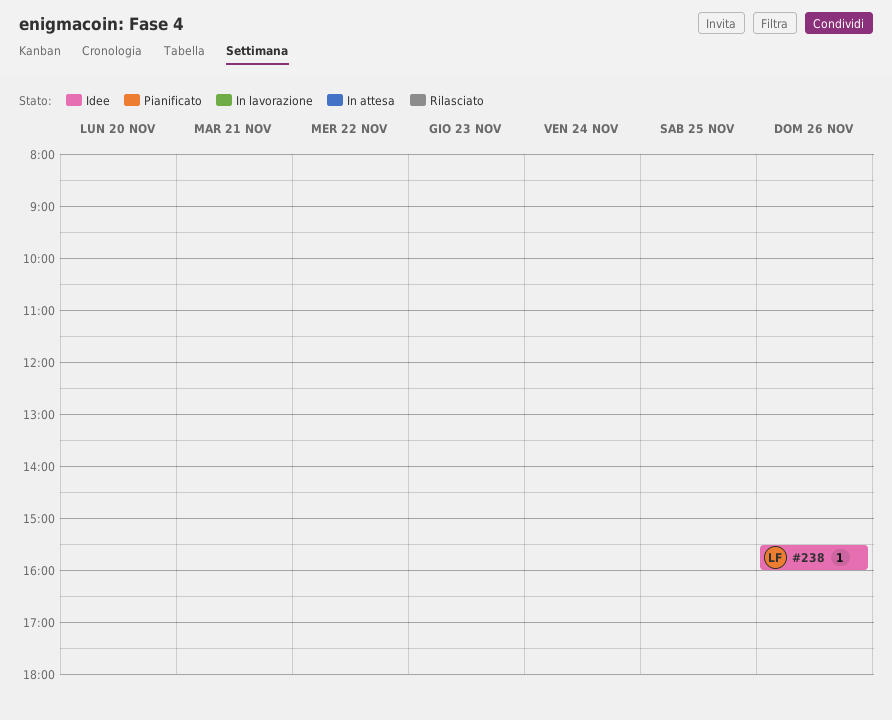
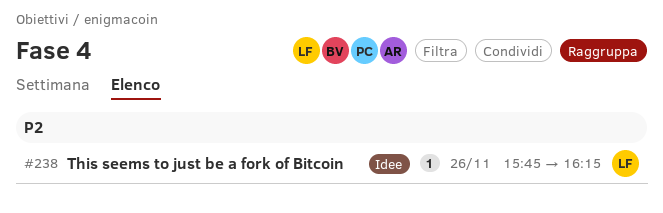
#238, begins: 15:30 -> 15:45
#238, ends: 16:00 -> 16:15

